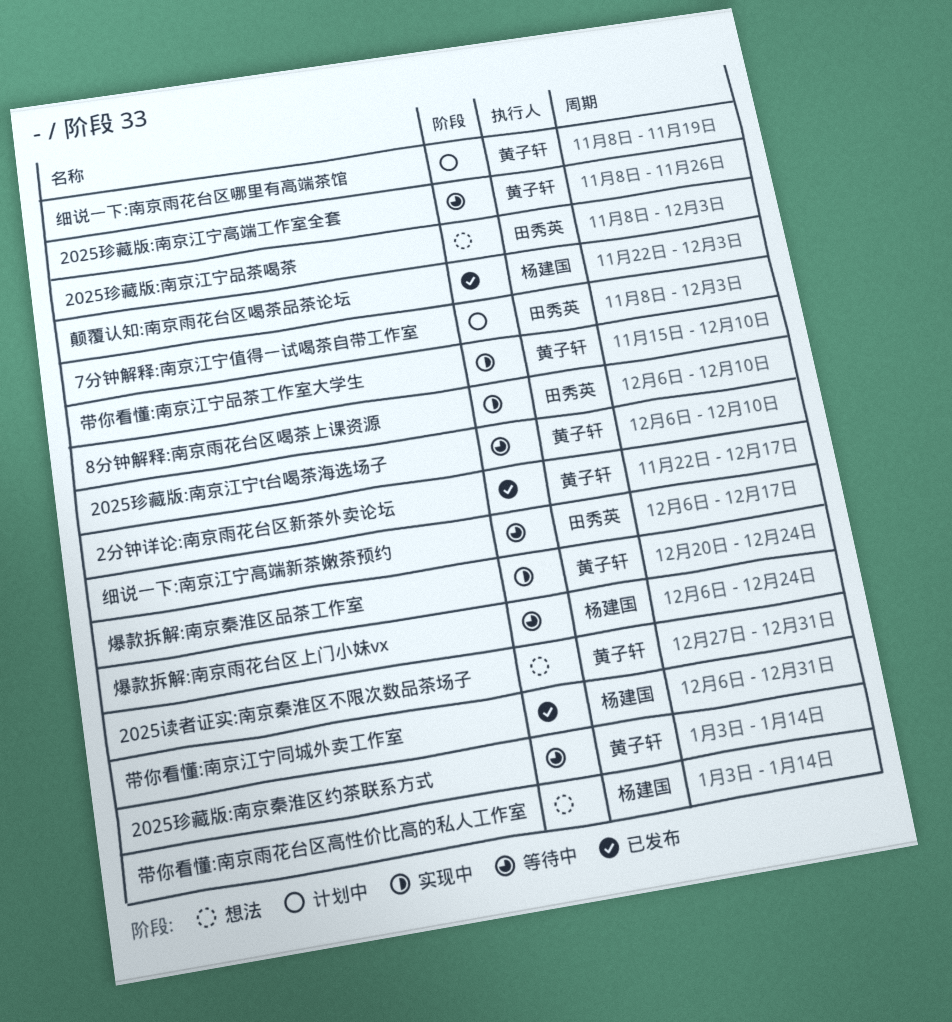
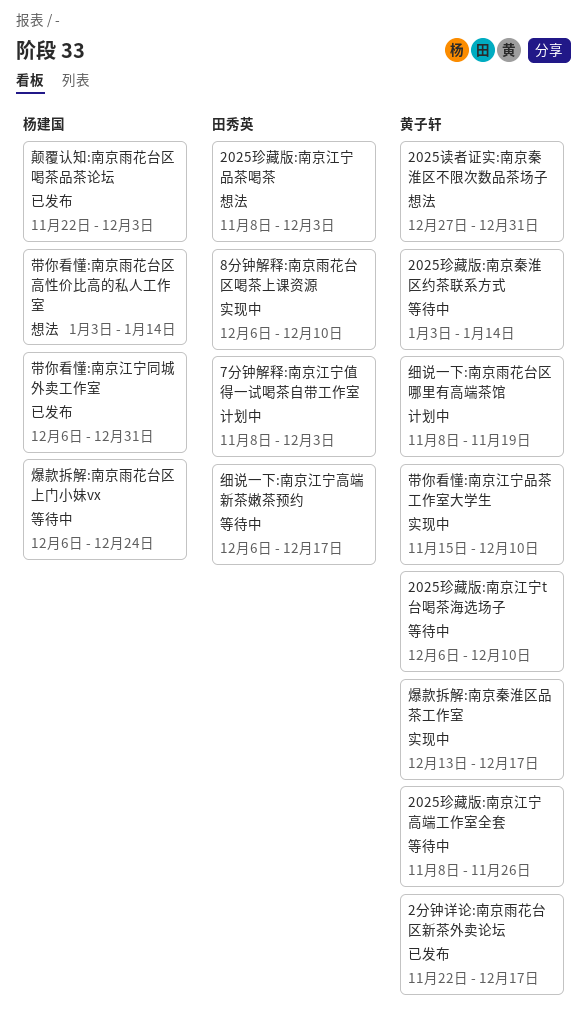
爆款拆解:南京秦淮区品茶工作室, start: Dec 20 -> Dec 13
爆款拆解:南京秦淮区品茶工作室, due: Dec 24 -> Dec 17

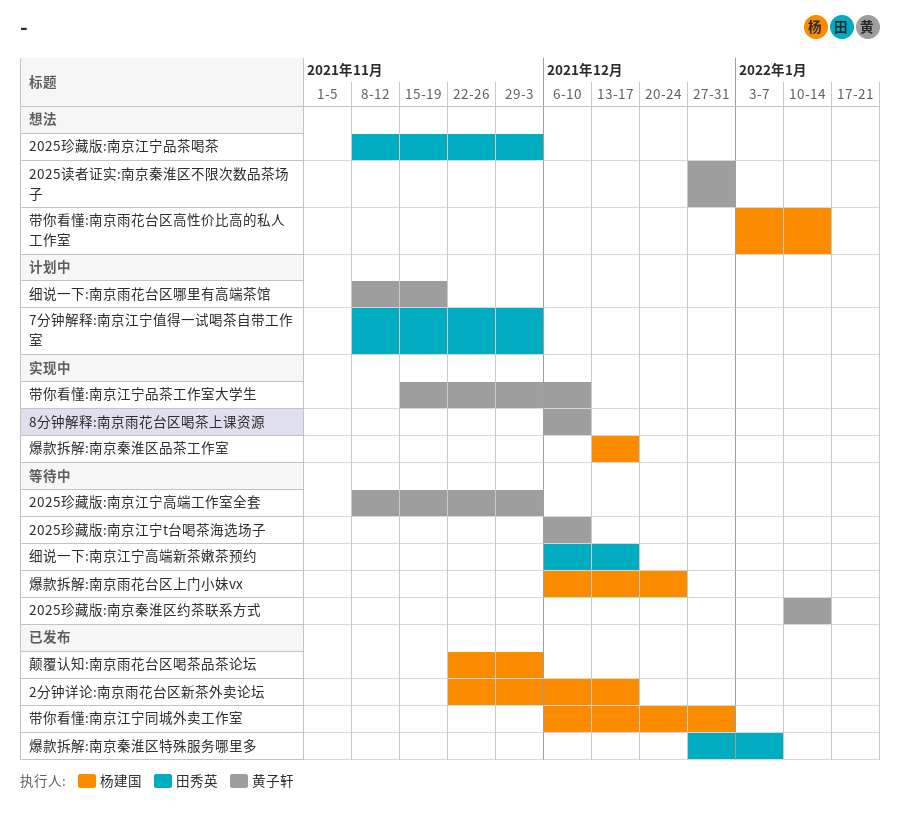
2025珍藏版:南京江宁高端工作室全套, due: Nov 26 -> Dec 3
2025珍藏版:南京秦淮区约茶联系方式, start: Jan 3 -> Jan 10
2分钟详论:南京雨花台区新茶外卖论坛, owner: 黄子轩 -> 杨建国
8分钟解释:南京雨花台区喝茶上课资源, owner: 田秀英 -> 黄子轩
爆款拆解:南京秦淮区品茶工作室, owner: 黄子轩 -> 杨建国
爆款拆解:南京秦淮区特殊服务哪里多: none -> present

